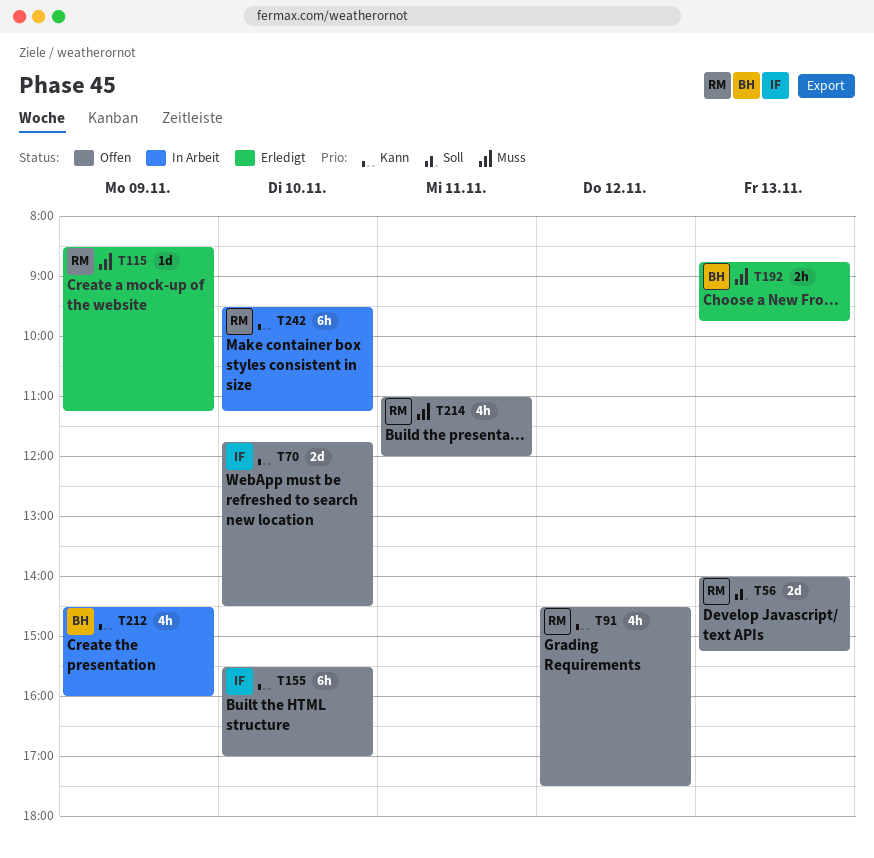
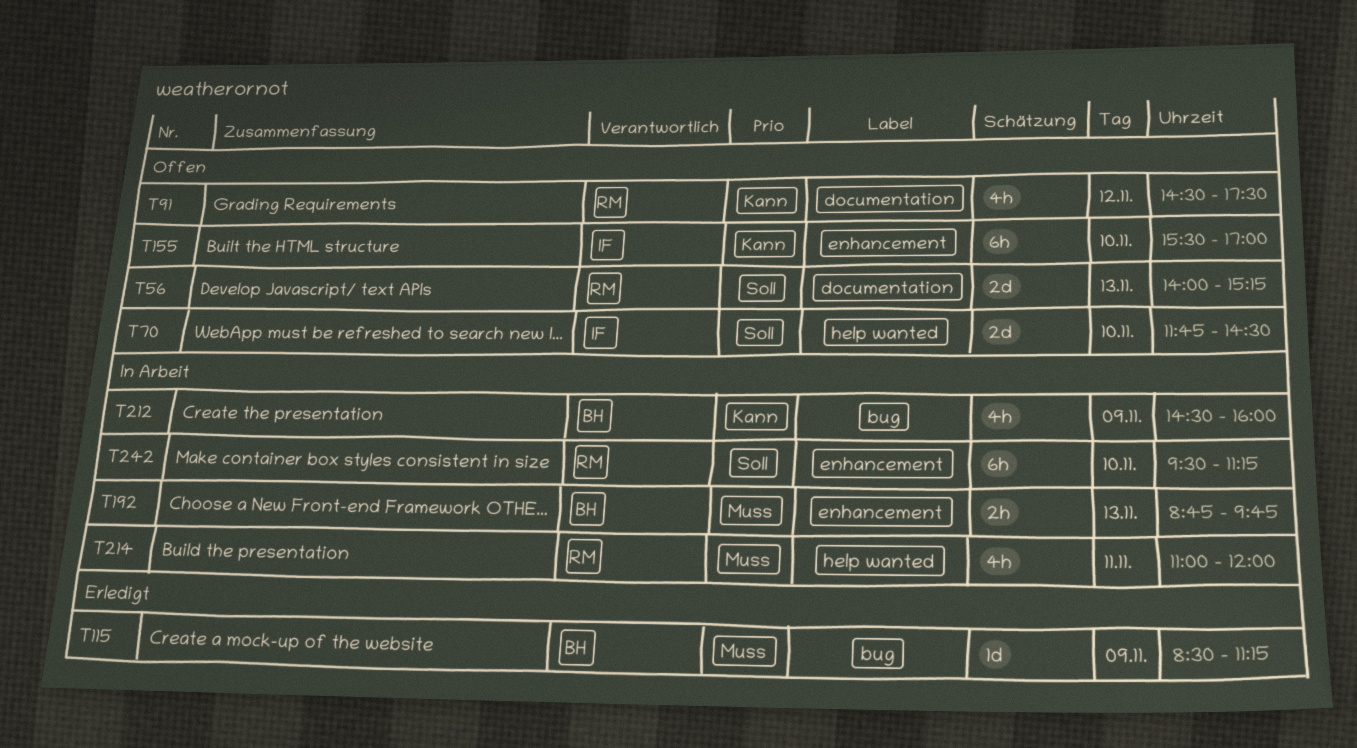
T70, priority: Kann -> Soll
T115, owner: RM -> BH
T192, status: Erledigt -> In Arbeit
T214, status: Offen -> In Arbeit
T242, priority: Kann -> Soll

